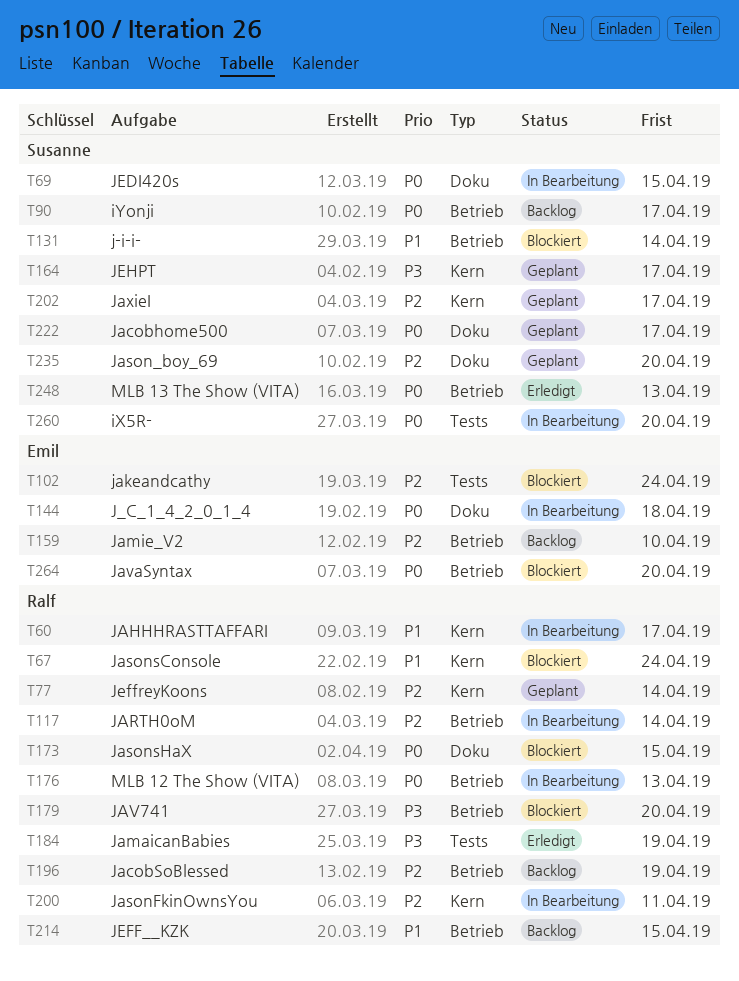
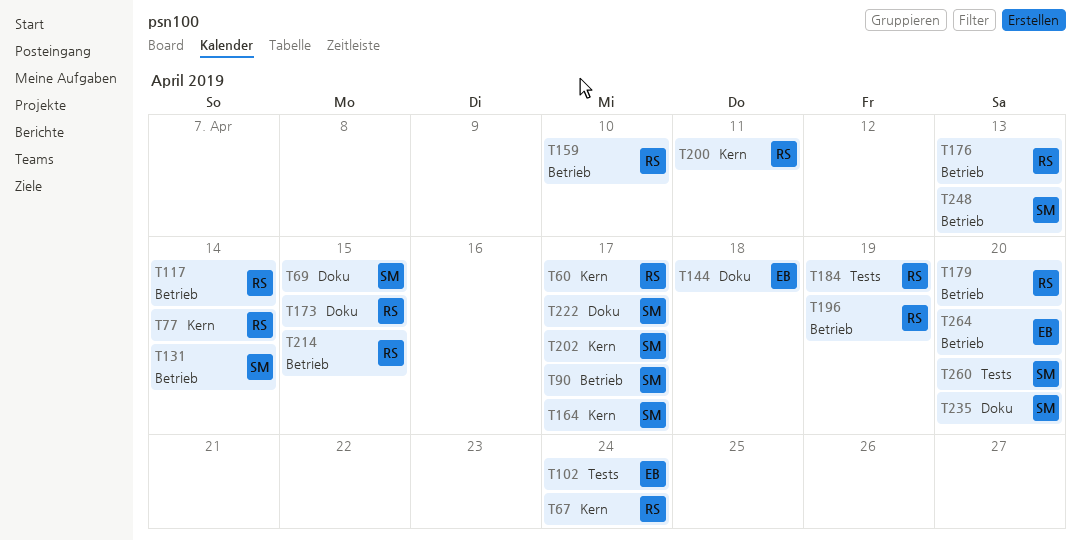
T159, owner: Emil -> Ralf

